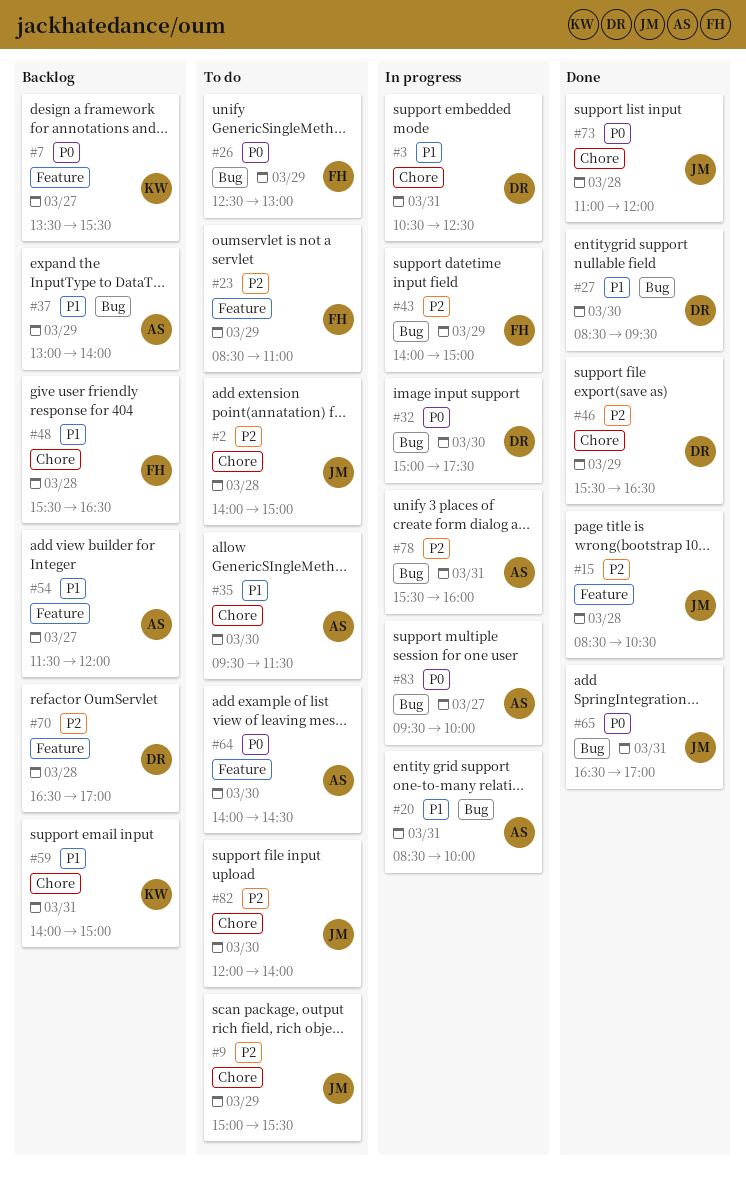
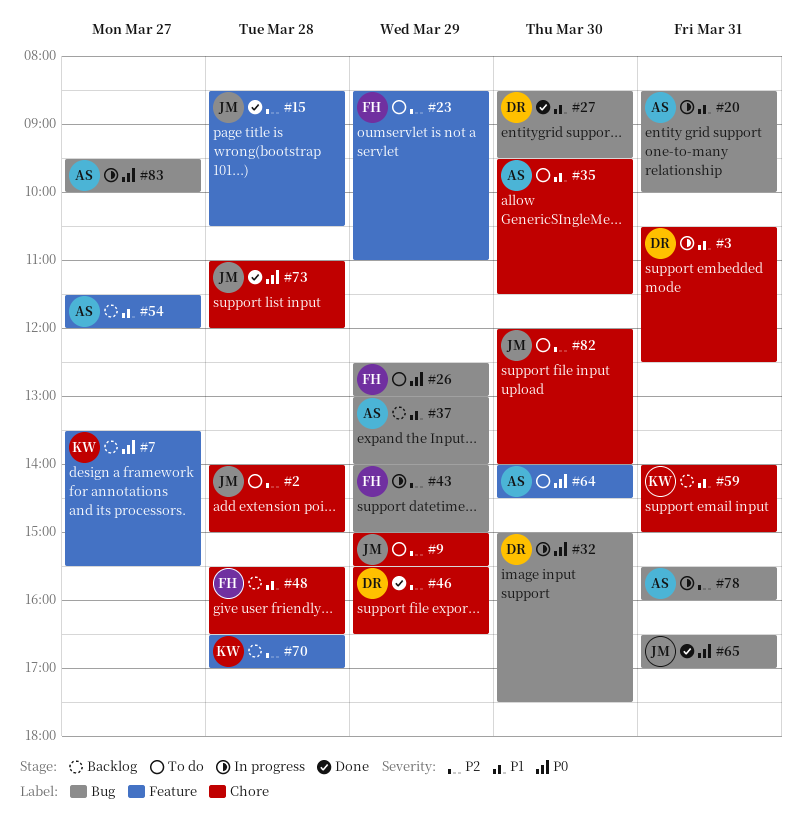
#70, owner: DR -> KW

